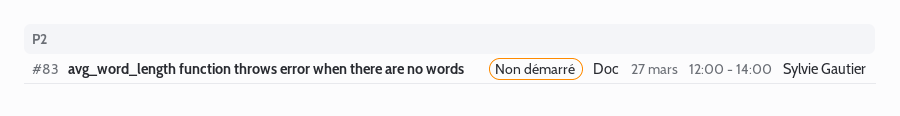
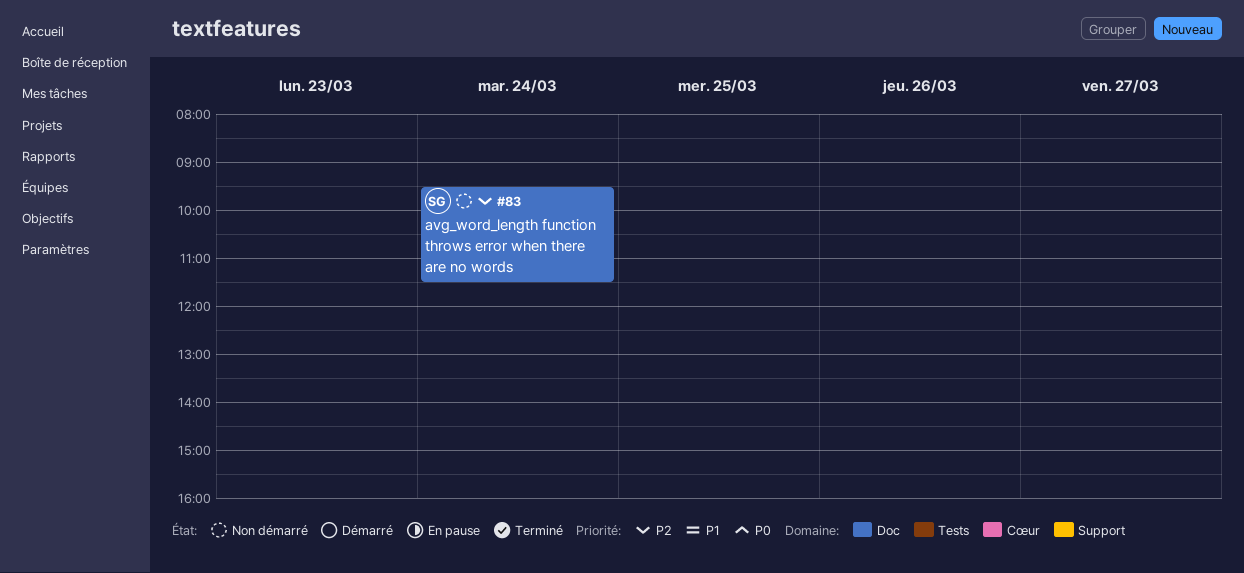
#83, day: Mar 27 -> Mar 24
#83, begins: 12:00 -> 09:30
#83, ends: 14:00 -> 11:30

